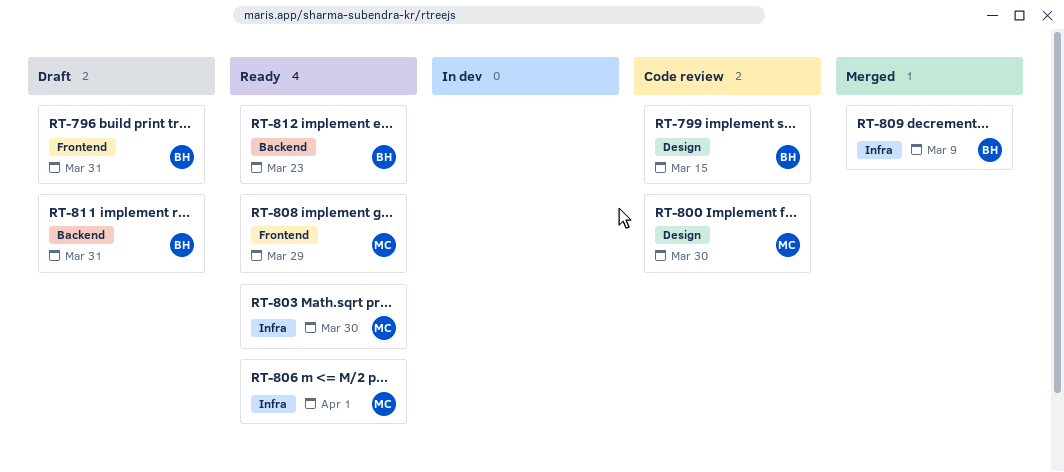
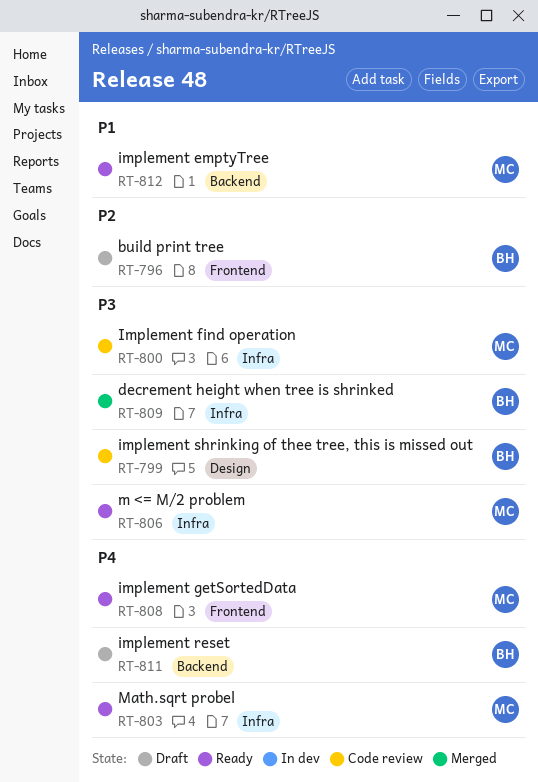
RT-800, label: Design -> Infra
RT-812, owner: BH -> MC

